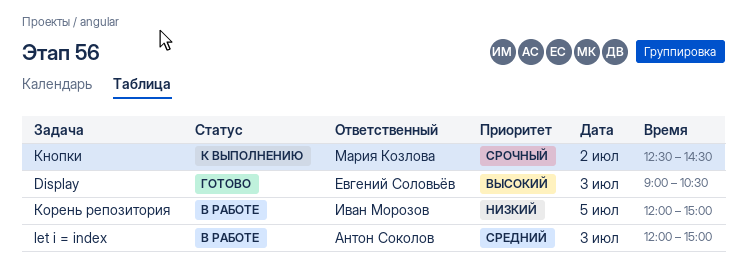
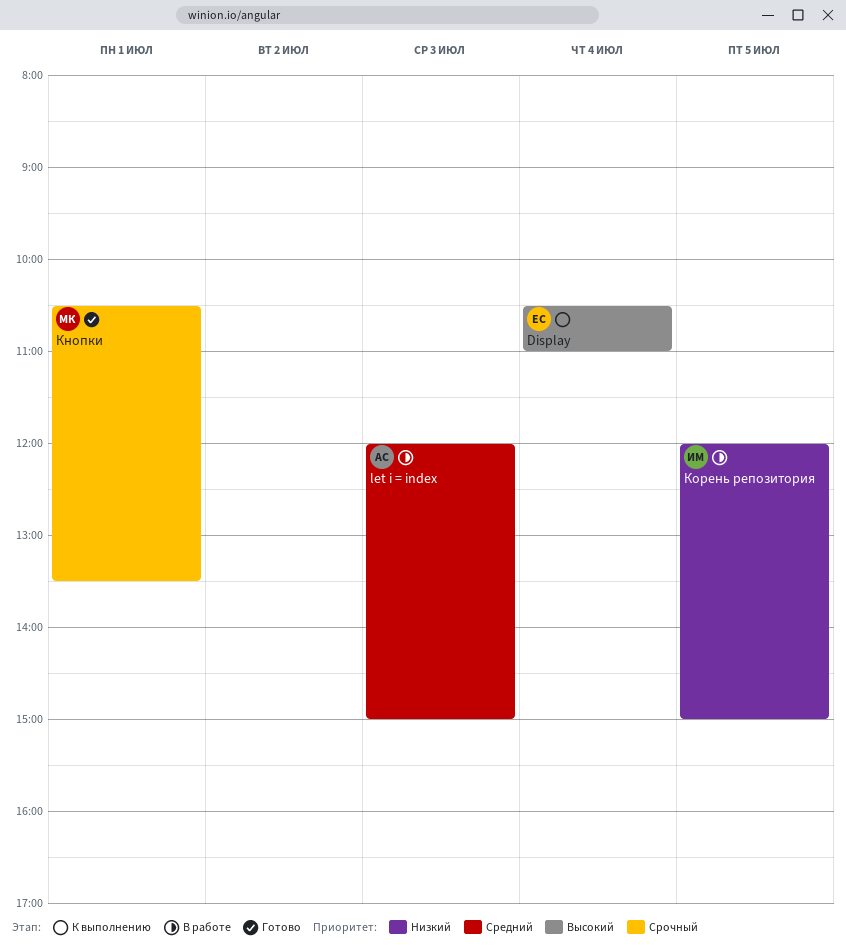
Display, status: Готово -> К выполнению
Display, day: Jul 3 -> Jul 4
Display, begins: 09:00 -> 10:30
Display, ends: 10:30 -> 11:00
Кнопки, status: К выполнению -> Готово
Кнопки, day: Jul 2 -> Jul 1
Кнопки, begins: 12:30 -> 10:30
Кнопки, ends: 14:30 -> 13:30

